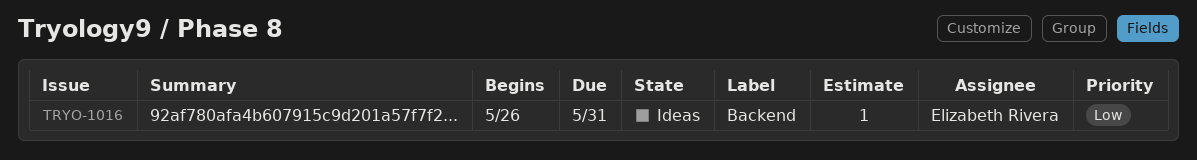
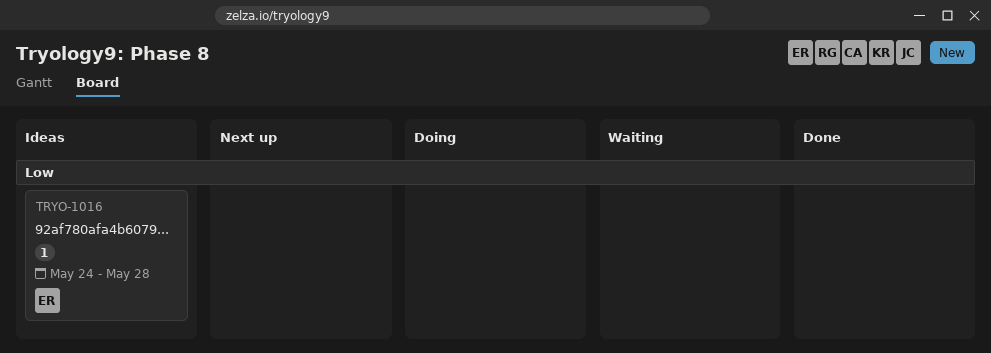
TRYO-1016, start: May 26 -> May 24
TRYO-1016, due: May 31 -> May 28

